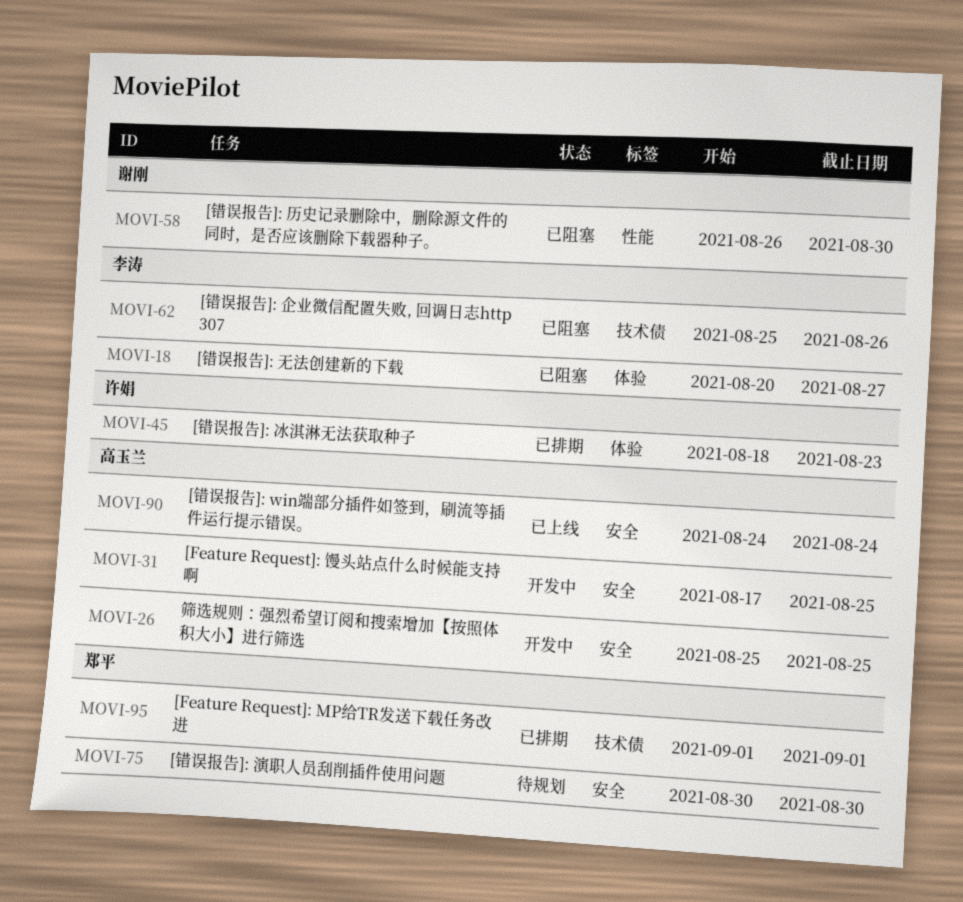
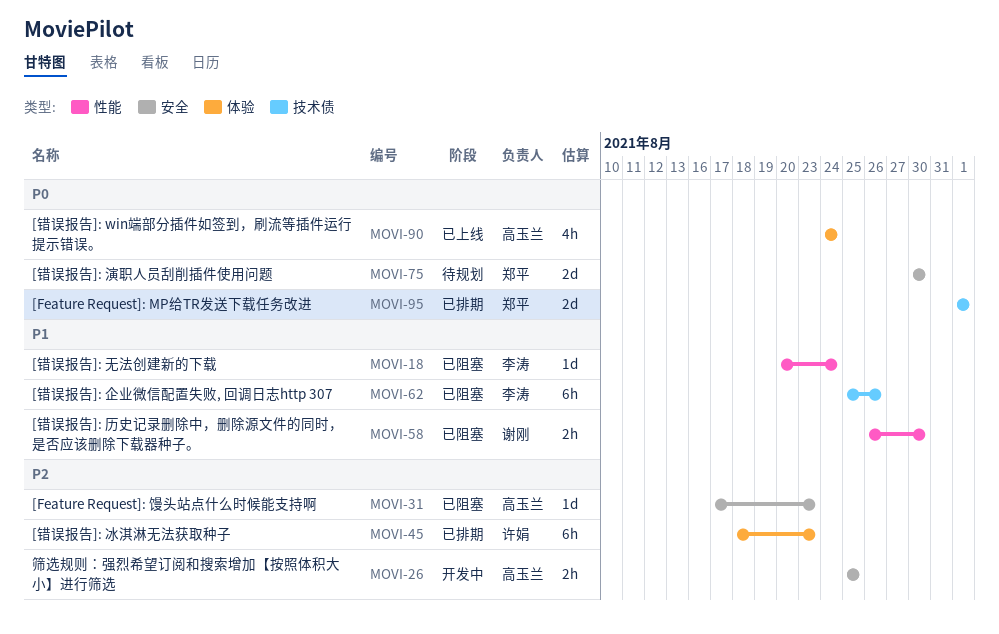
MOVI-18, label: 体验 -> 性能
MOVI-18, due: Aug 27 -> Aug 24
MOVI-31, status: 开发中 -> 已阻塞
MOVI-31, due: Aug 25 -> Aug 23
MOVI-90, label: 安全 -> 体验

